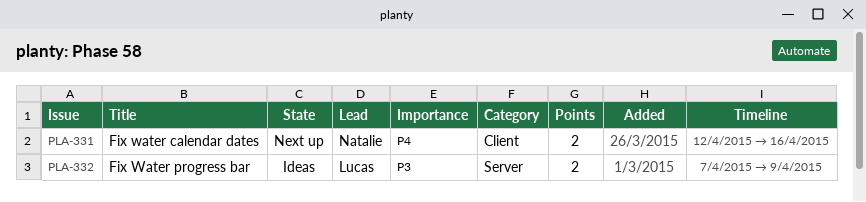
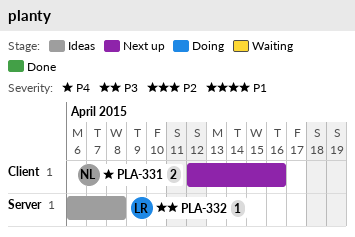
PLA-332, estimate: 2 -> 1
PLA-332, start: Apr 7 -> Apr 6
PLA-332, due: Apr 9 -> Apr 8

